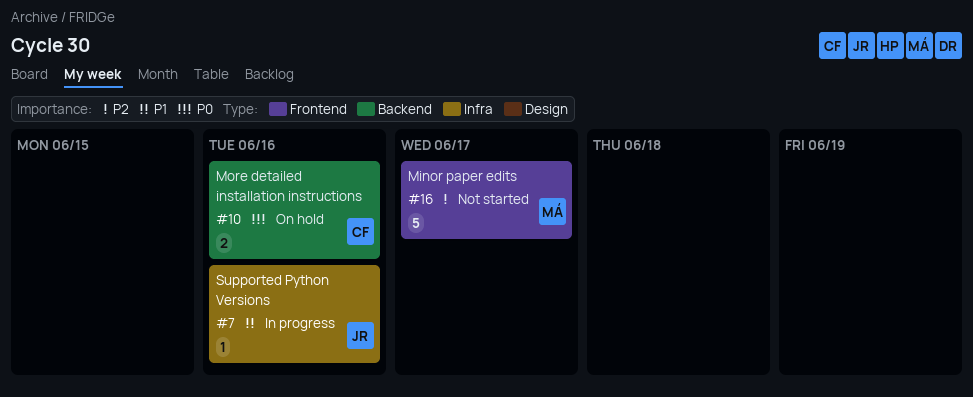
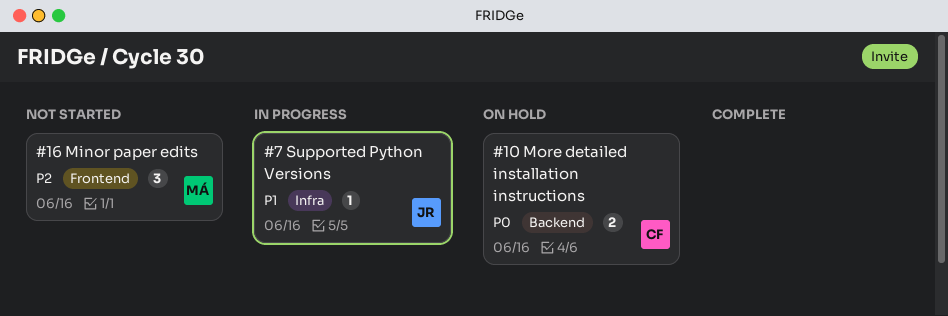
#16, estimate: 5 -> 3
#16, due: Jun 17 -> Jun 16

